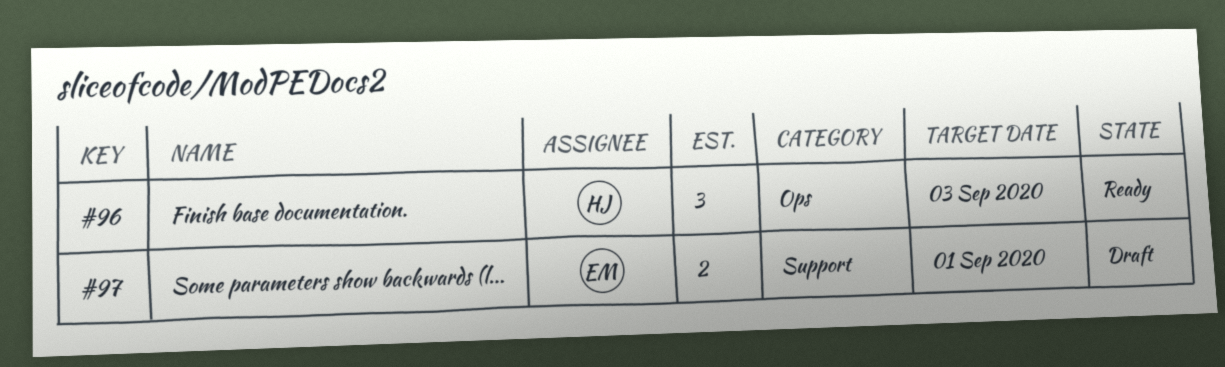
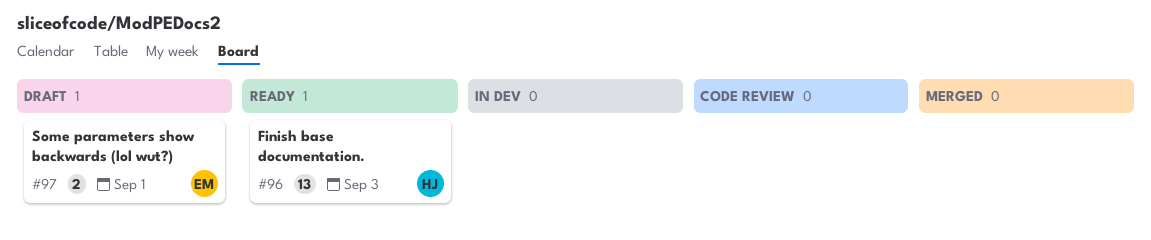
#96, estimate: 3 -> 13

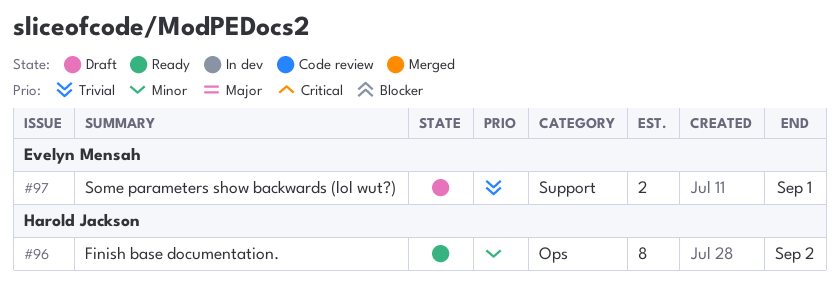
#96, estimate: 13 -> 8
#96, due: Sep 3 -> Sep 2

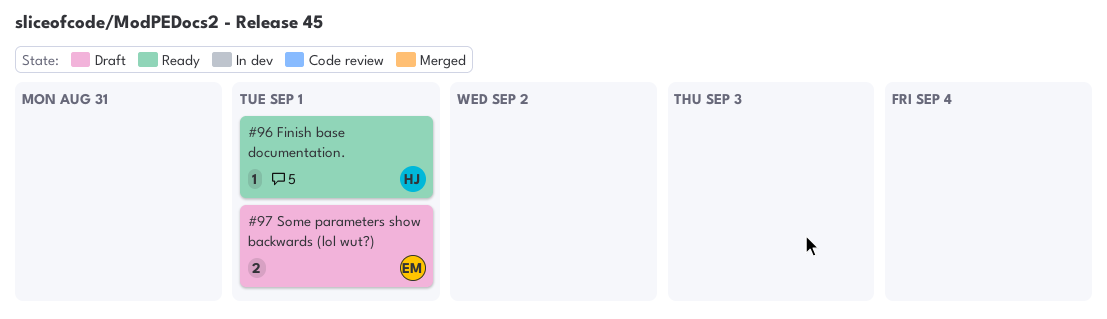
#96, estimate: 8 -> 1
#96, due: Sep 2 -> Sep 1

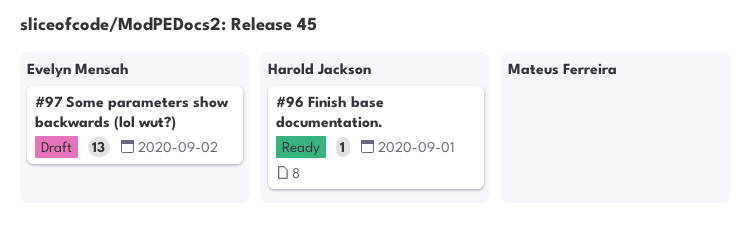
#97, estimate: 2 -> 13
#97, due: Sep 1 -> Sep 2

